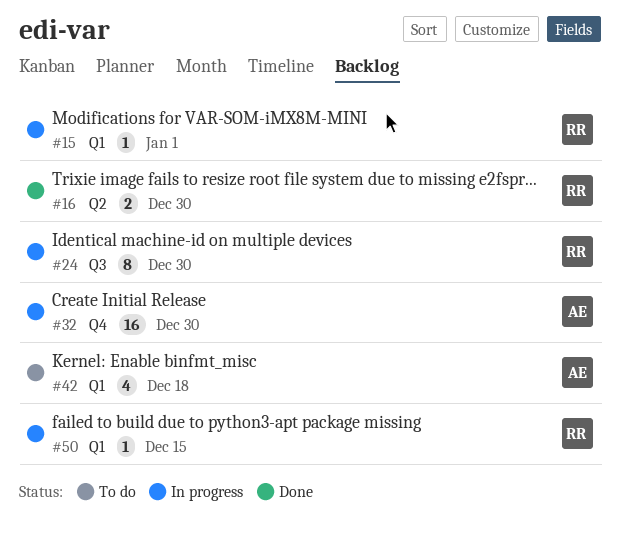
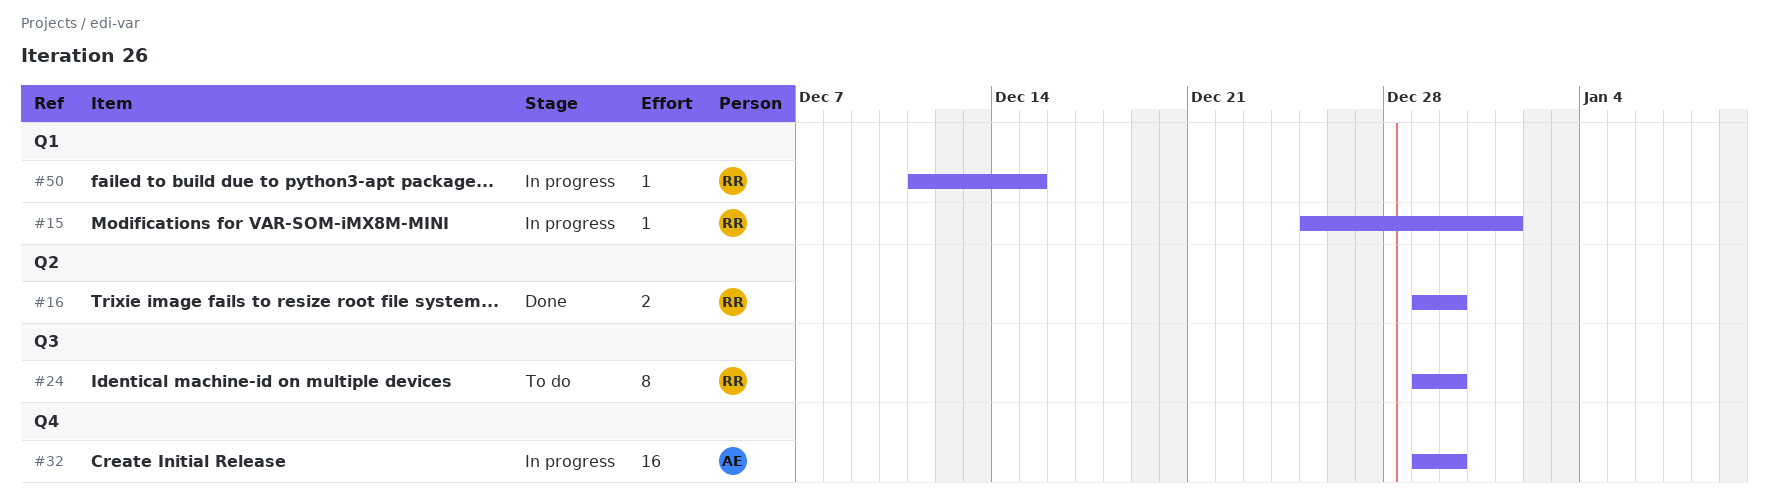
#24, status: In progress -> To do
#42: present -> none

